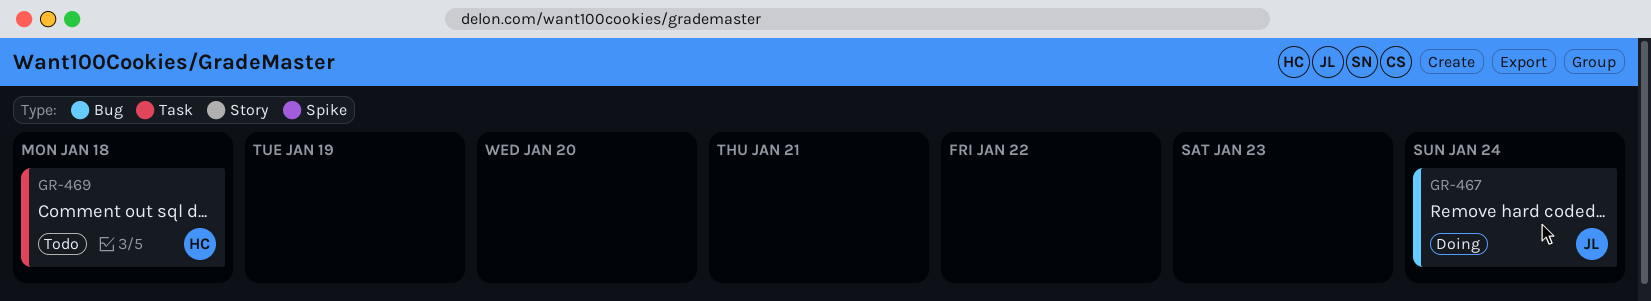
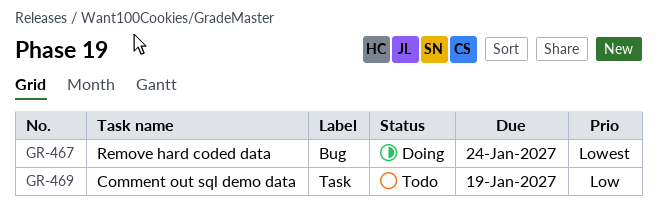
GR-469, due: Jan 18 -> Jan 19

